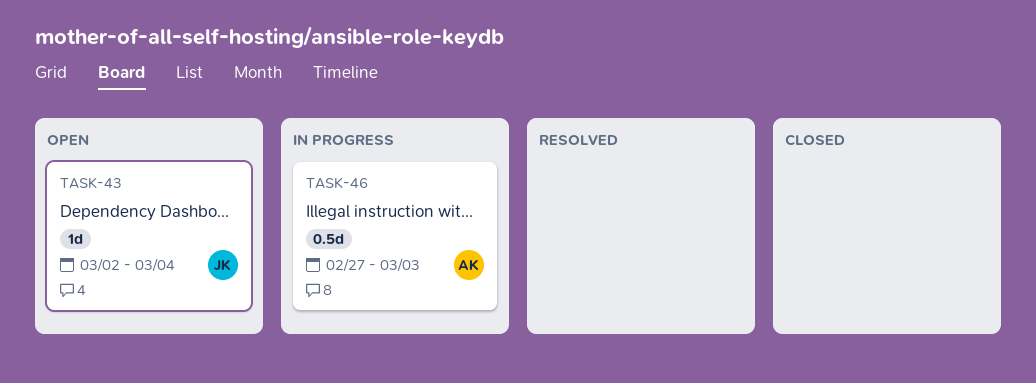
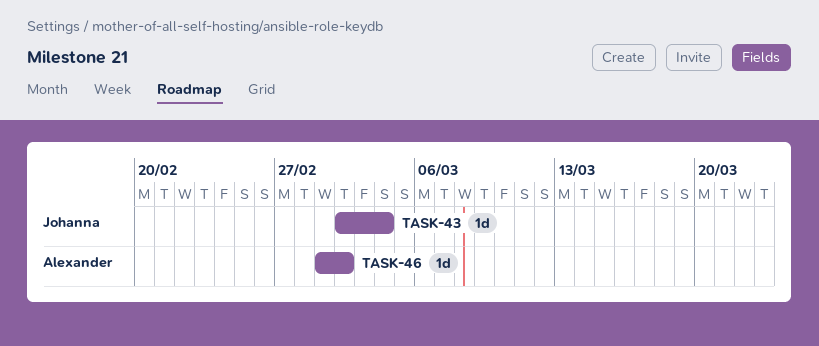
TASK-46, estimate: 0.5d -> 1d
TASK-46, start: Feb 27 -> Mar 1
TASK-46, due: Mar 3 -> Mar 2

